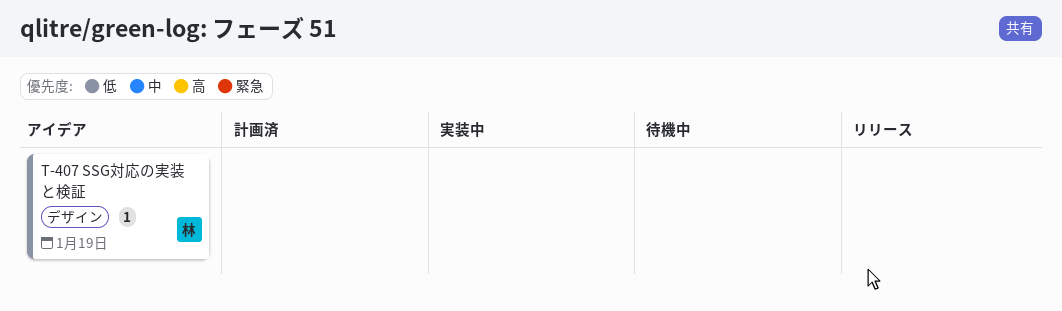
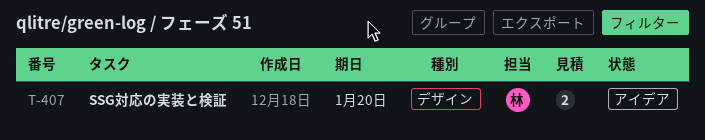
T-407, estimate: 1 -> 2
T-407, due: Jan 19 -> Jan 20

